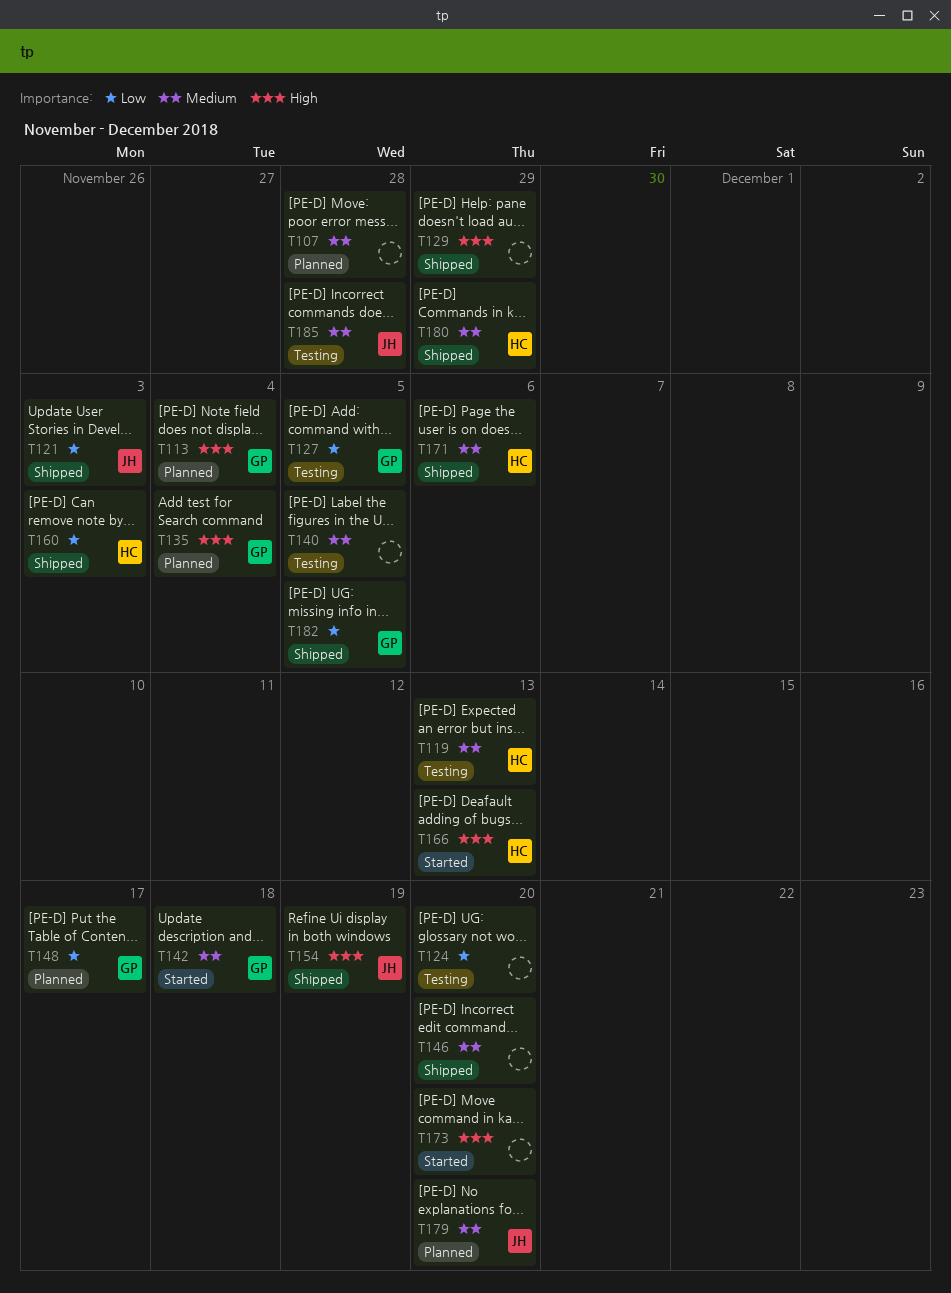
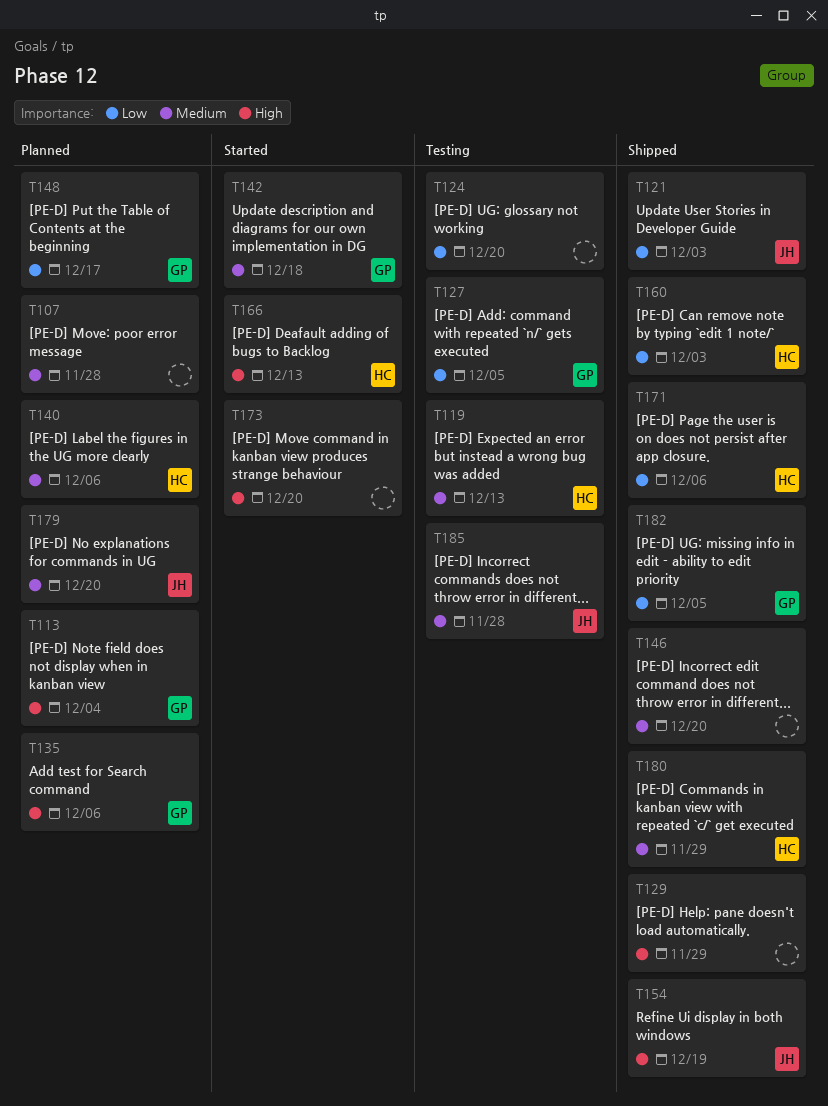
T135, due: Dec 4 -> Dec 6
T140, status: Testing -> Planned
T140, owner: none -> HC
T140, due: Dec 5 -> Dec 6
T171, priority: Medium -> Low

